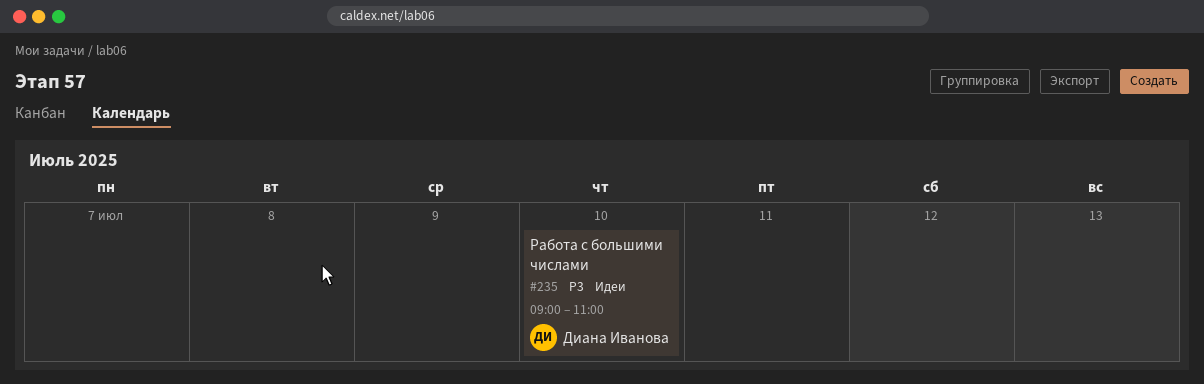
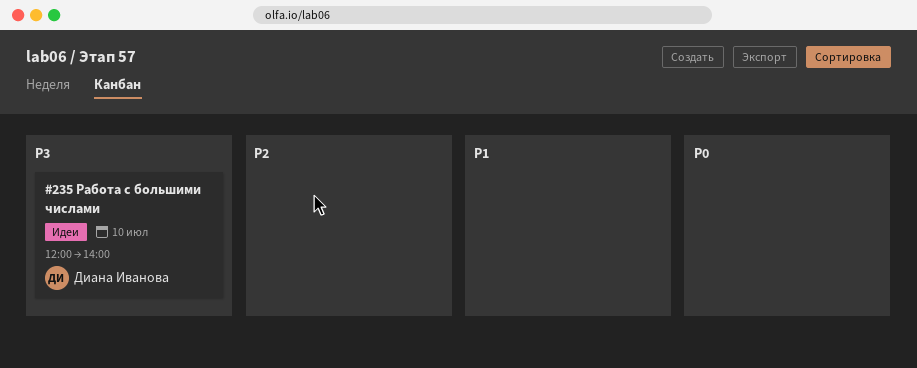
#235, begins: 09:00 -> 12:00
#235, ends: 11:00 -> 14:00

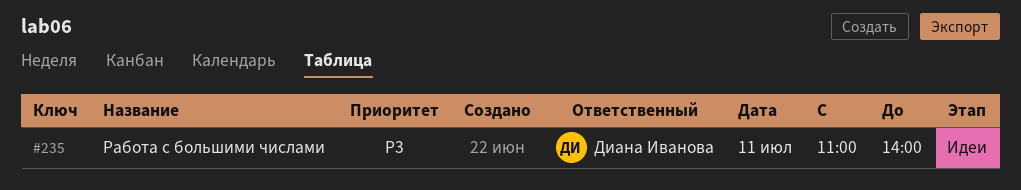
#235, day: Jul 10 -> Jul 11
#235, begins: 12:00 -> 11:00

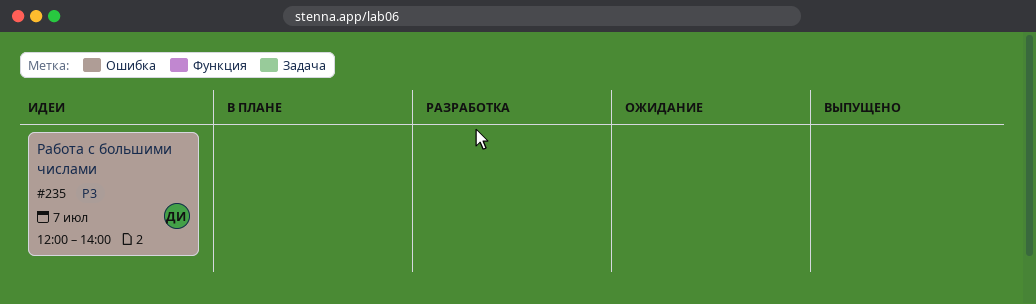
#235, day: Jul 11 -> Jul 7
#235, begins: 11:00 -> 12:00

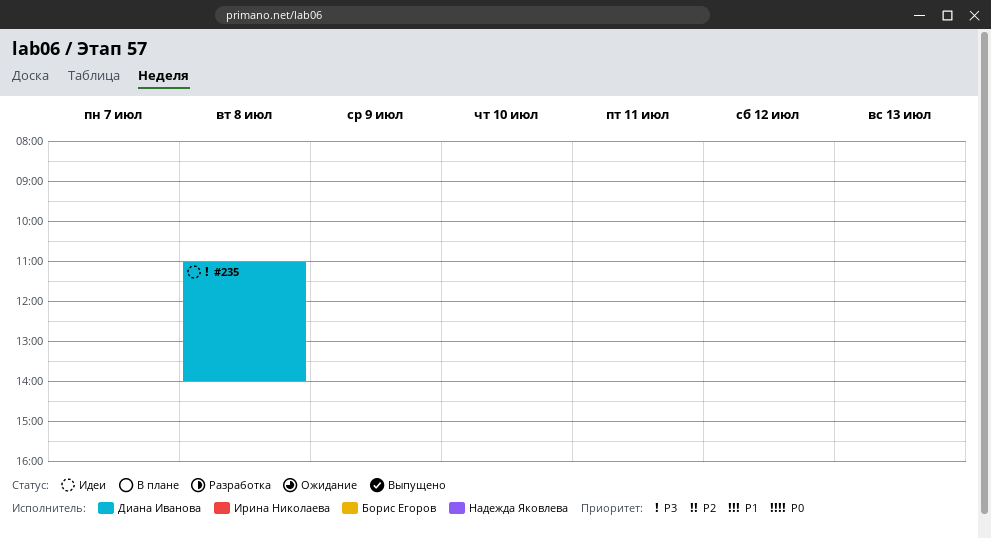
#235, day: Jul 7 -> Jul 8
#235, begins: 12:00 -> 11:00

